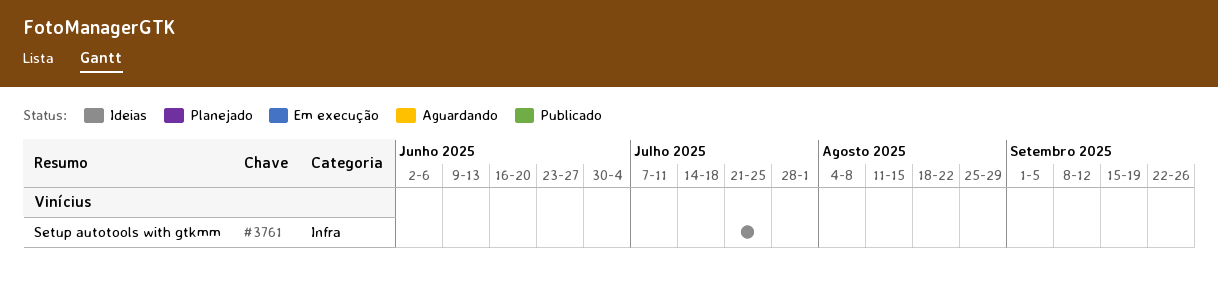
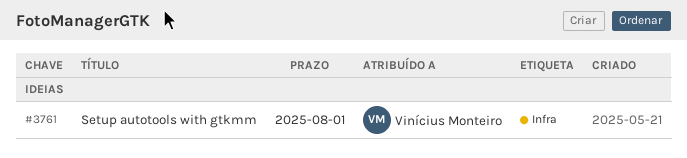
#3761, due: Jul 25 -> Aug 1

